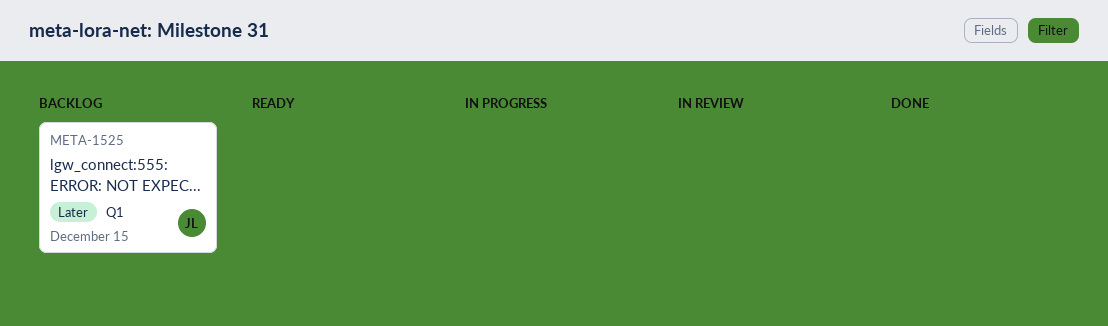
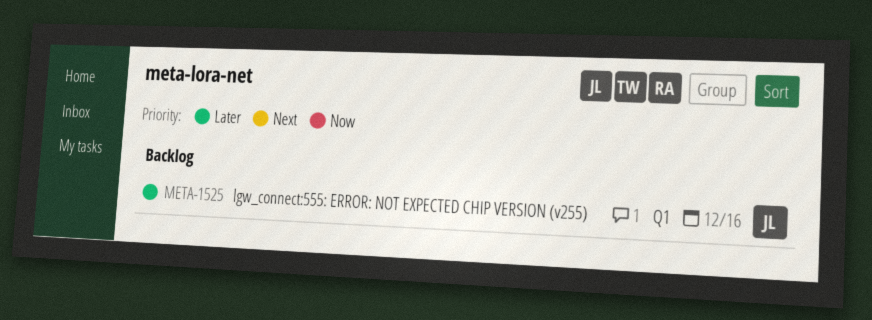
META-1525, due: Dec 15 -> Dec 16

